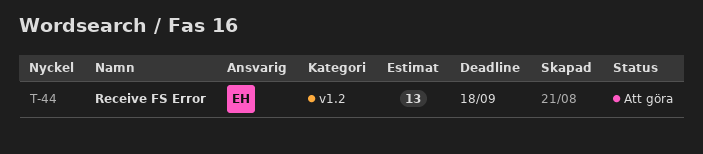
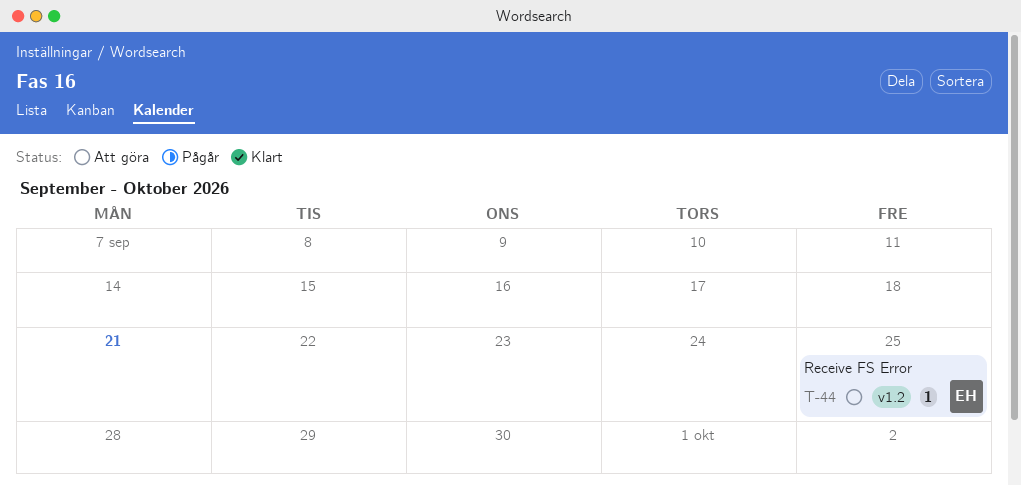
T-44, estimate: 13 -> 1
T-44, due: Sep 18 -> Sep 25

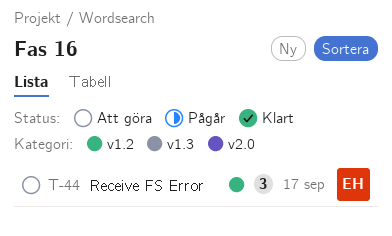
T-44, estimate: 1 -> 3
T-44, due: Sep 25 -> Sep 17

